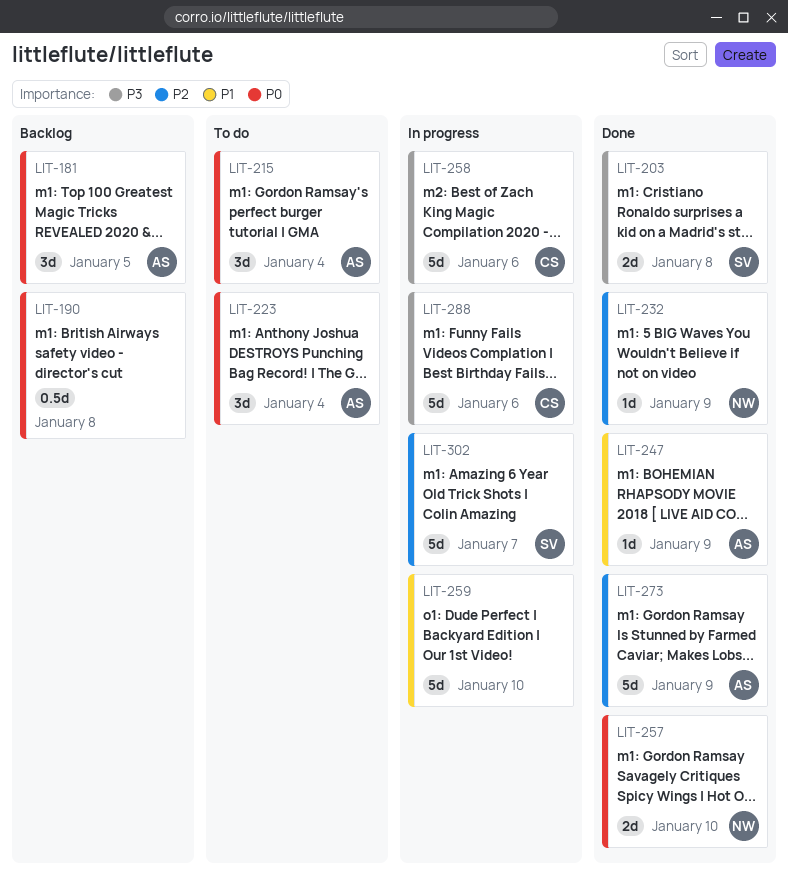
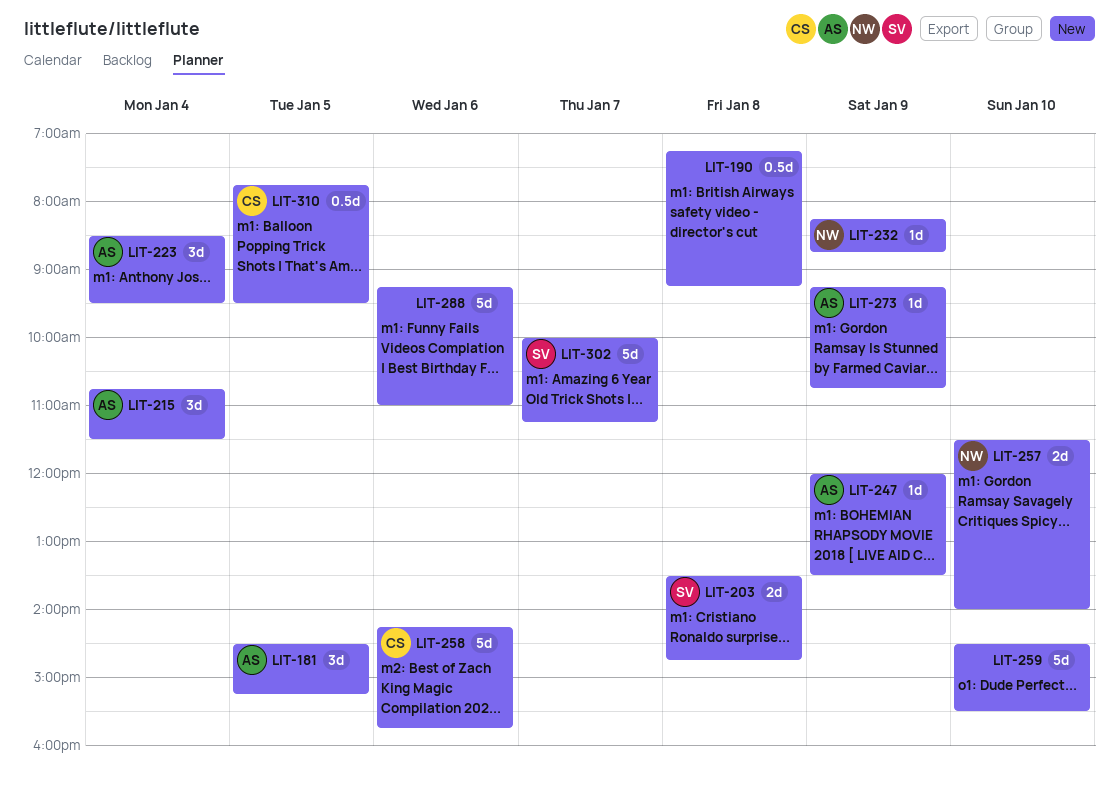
LIT-273, estimate: 5d -> 1d
LIT-288, owner: CS -> none
LIT-310: none -> present

